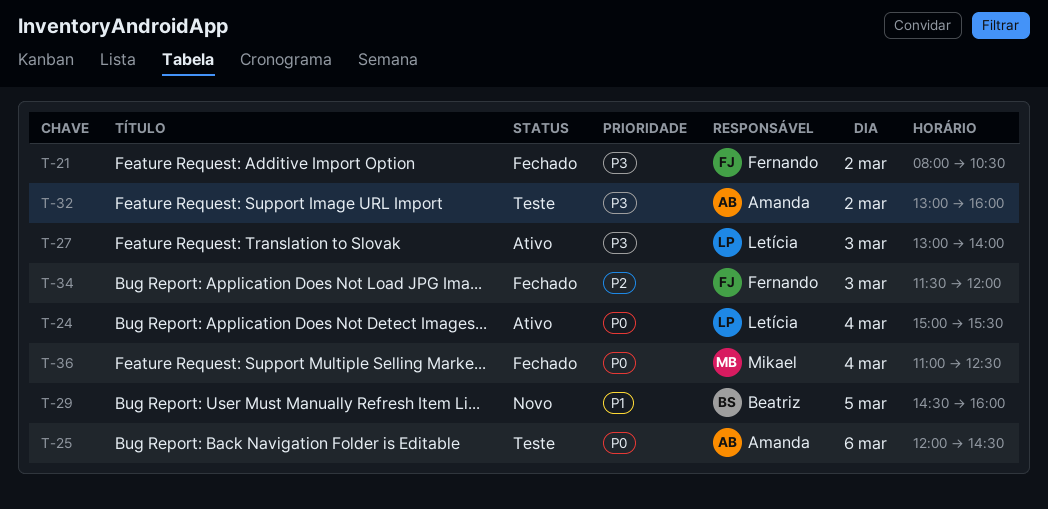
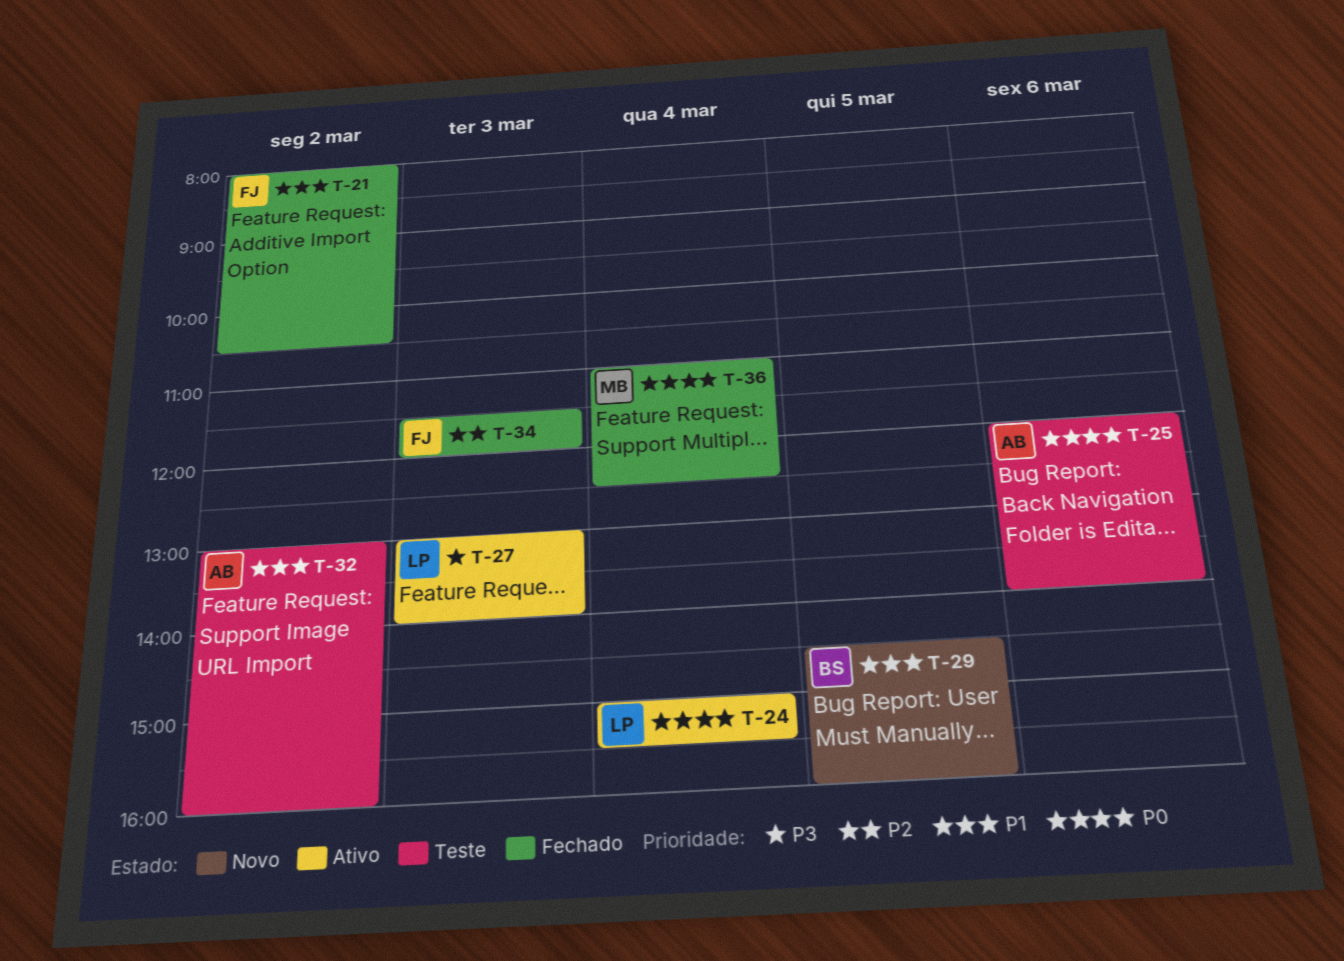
T-21, priority: P3 -> P1
T-25, ends: 14:30 -> 14:00
T-32, priority: P3 -> P1

